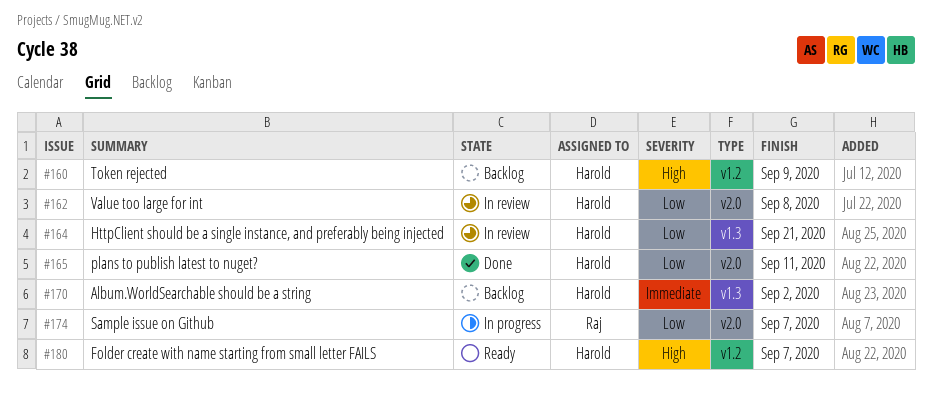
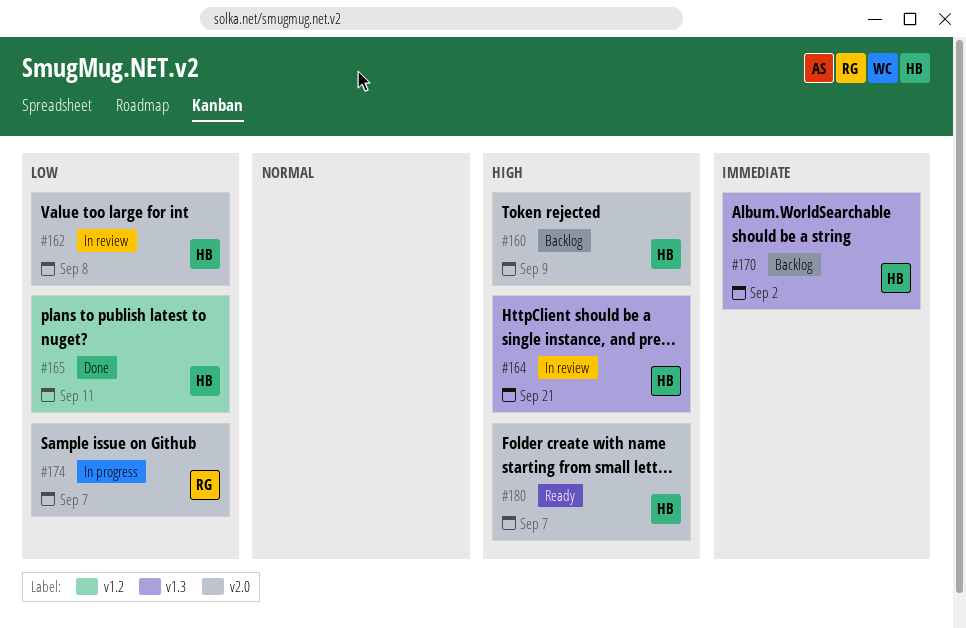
#160, label: v1.2 -> v2.0
#164, priority: Low -> High
#165, label: v2.0 -> v1.2
#180, label: v1.2 -> v2.0

